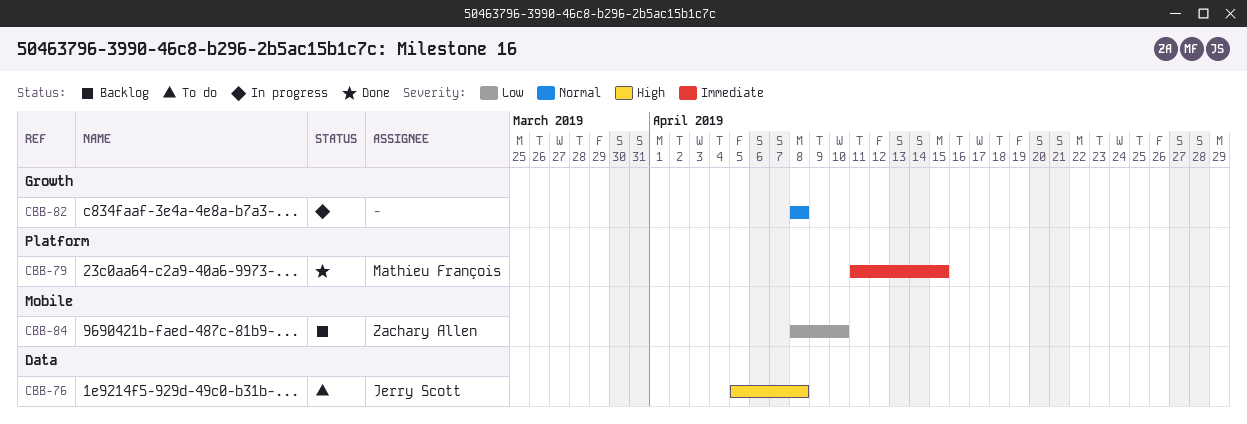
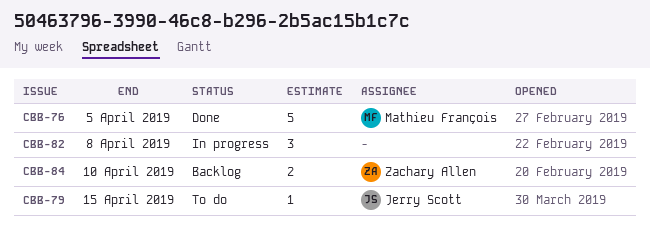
CBB-76, status: To do -> Done
CBB-76, owner: Jerry Scott -> Mathieu François
CBB-76, due: Apr 8 -> Apr 5
CBB-79, status: Done -> To do
CBB-79, owner: Mathieu François -> Jerry Scott

